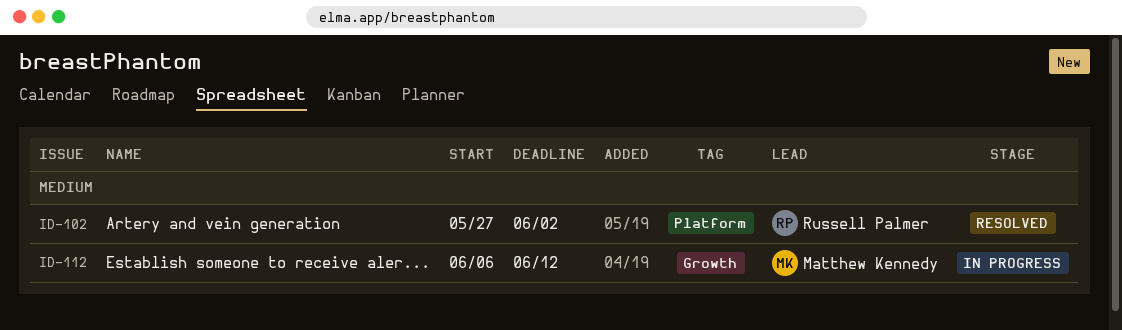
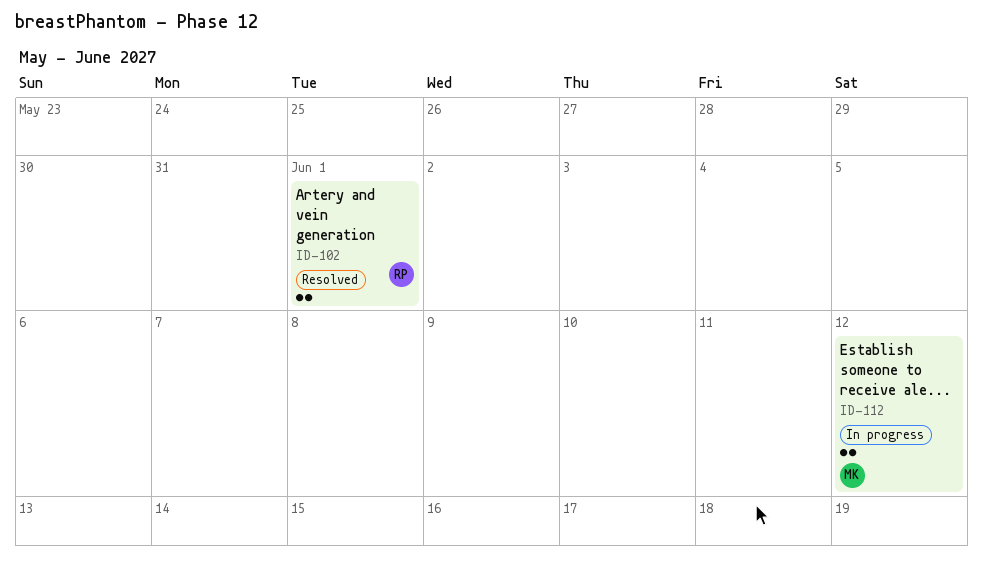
ID-102, due: Jun 2 -> Jun 1

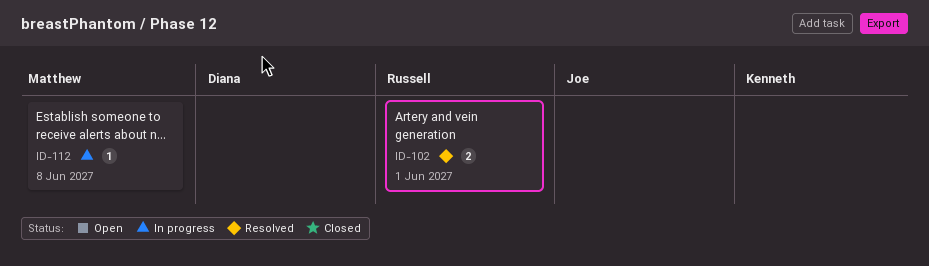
ID-112, estimate: 2 -> 1
ID-112, due: Jun 12 -> Jun 8

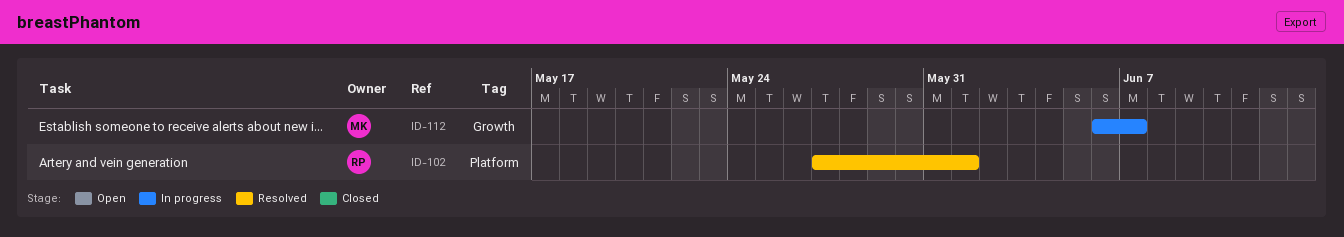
ID-112, due: Jun 8 -> Jun 7

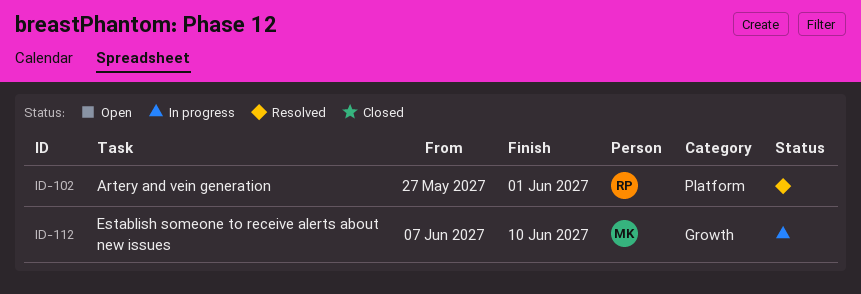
ID-112, start: Jun 6 -> Jun 7
ID-112, due: Jun 7 -> Jun 10

